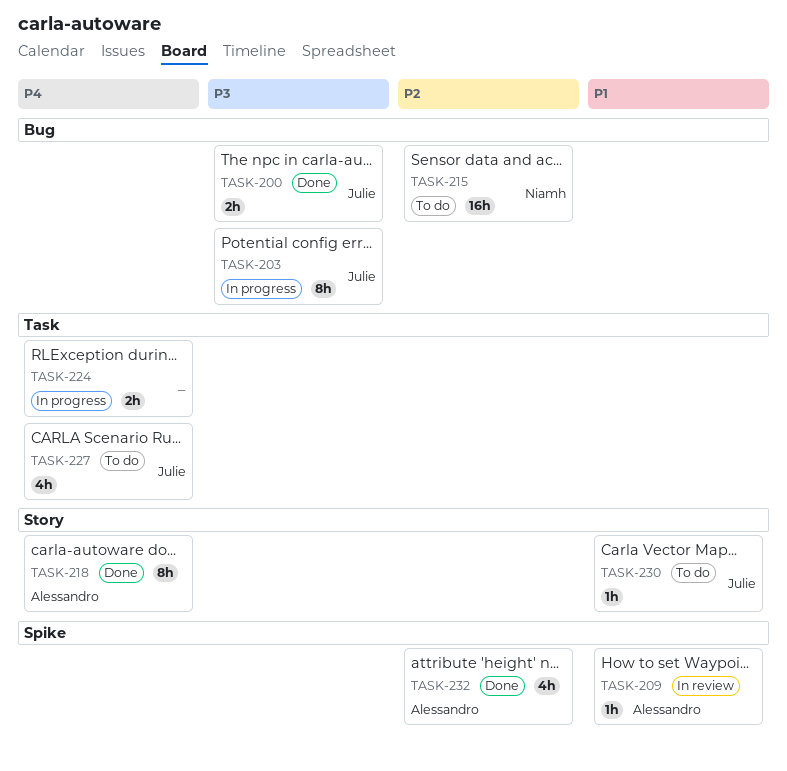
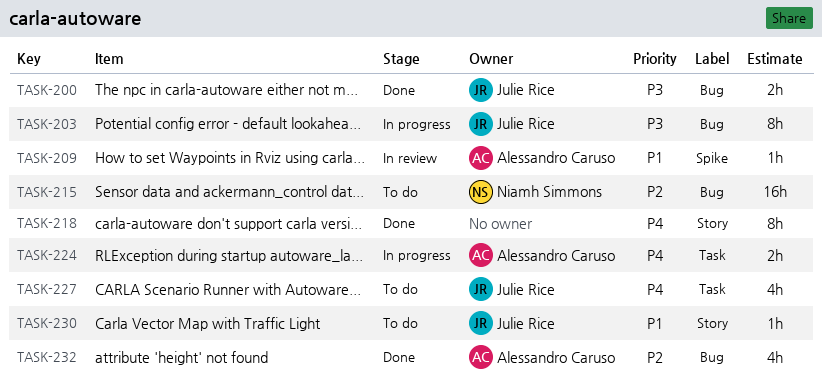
TASK-218, owner: Alessandro Caruso -> none
TASK-224, owner: none -> Alessandro Caruso
TASK-232, label: Spike -> Bug

